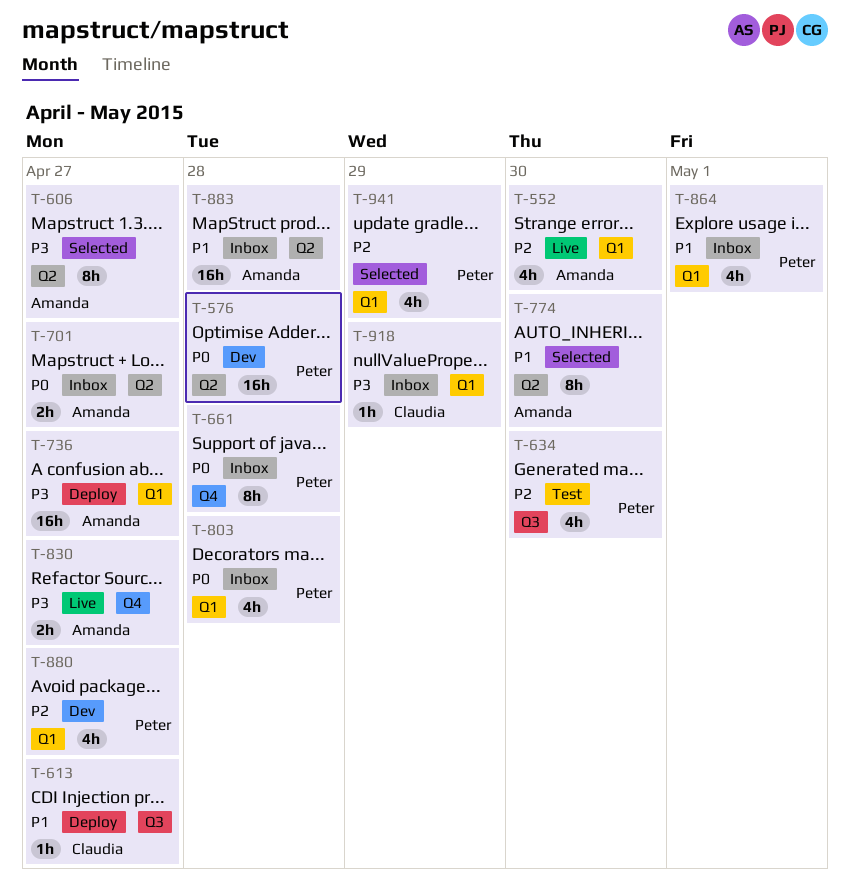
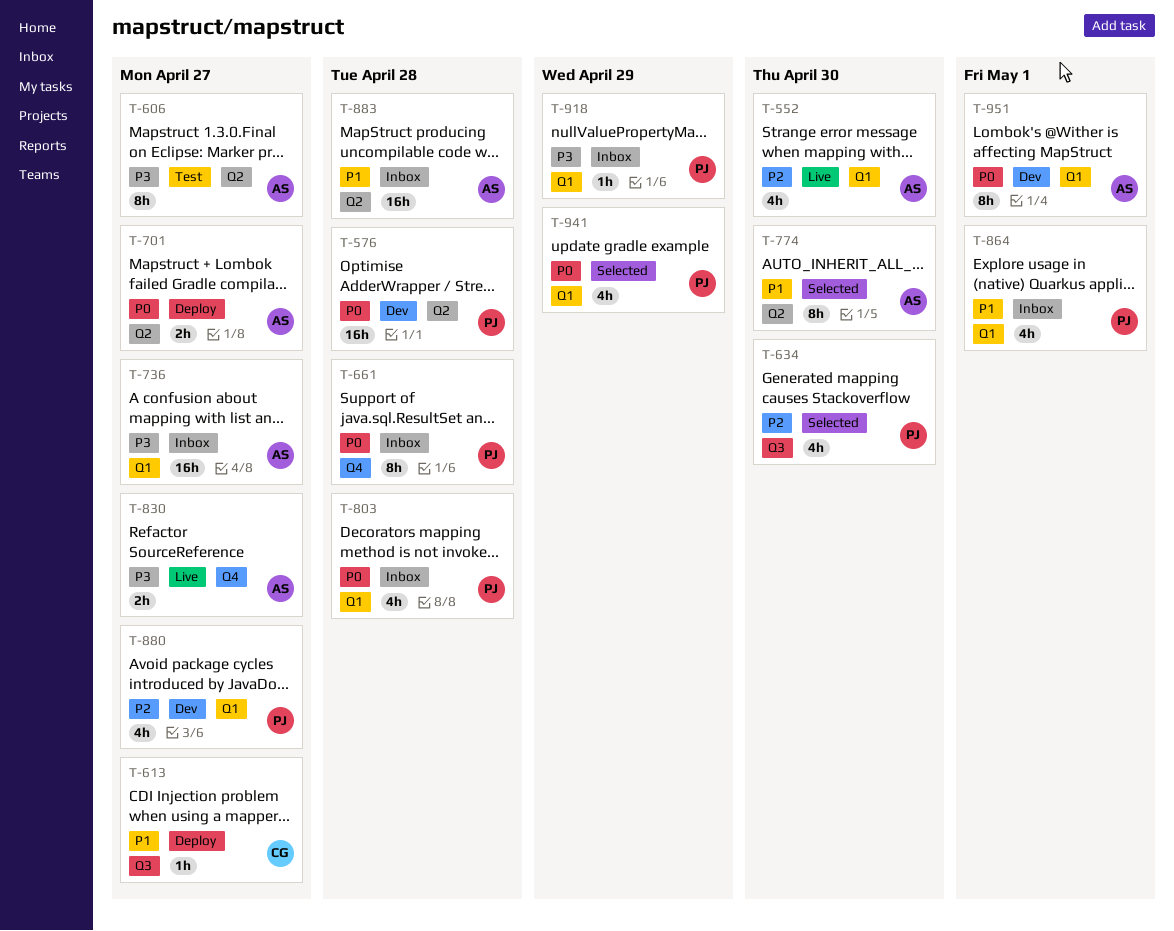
T-606, status: Selected -> Test
T-634, status: Test -> Selected
T-701, status: Inbox -> Deploy
T-736, status: Deploy -> Inbox
T-918, owner: Claudia -> Peter
T-941, priority: P2 -> P0
T-951: none -> present

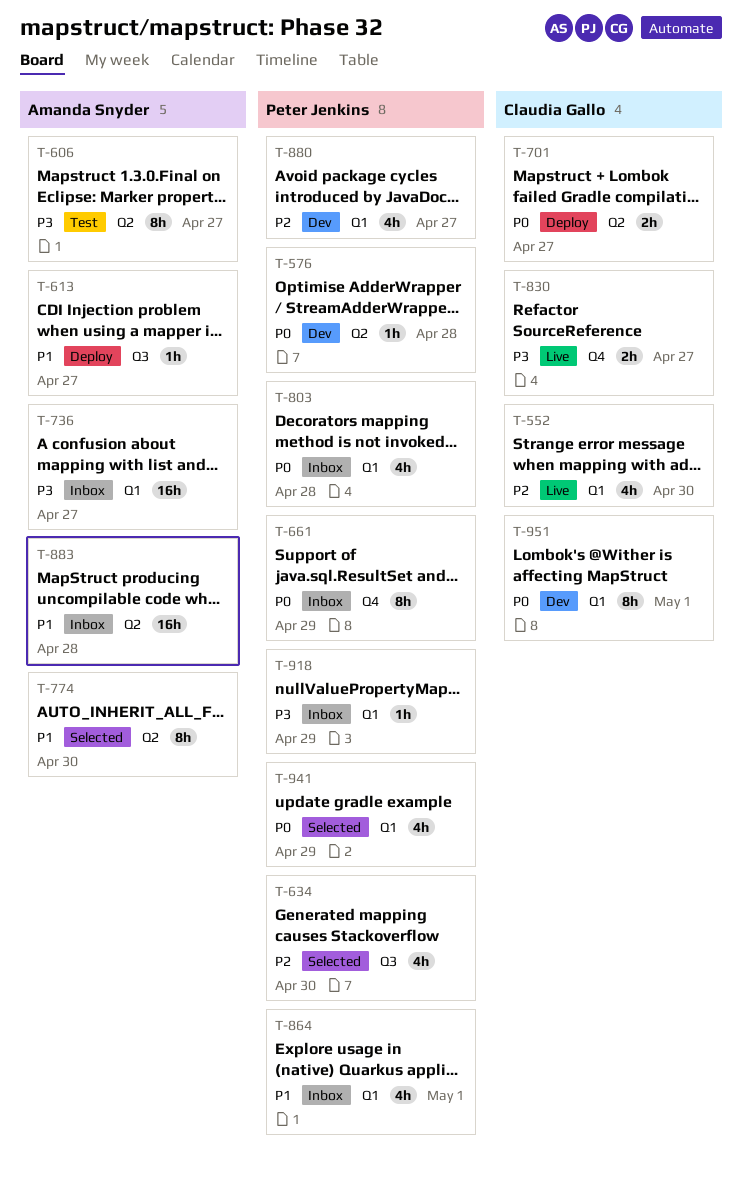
T-552, owner: Amanda Snyder -> Claudia Gallo
T-576, estimate: 16h -> 1h
T-613, owner: Claudia Gallo -> Amanda Snyder
T-661, due: Apr 28 -> Apr 29
T-701, owner: Amanda Snyder -> Claudia Gallo
T-830, owner: Amanda Snyder -> Claudia Gallo
T-951, owner: Amanda Snyder -> Claudia Gallo

